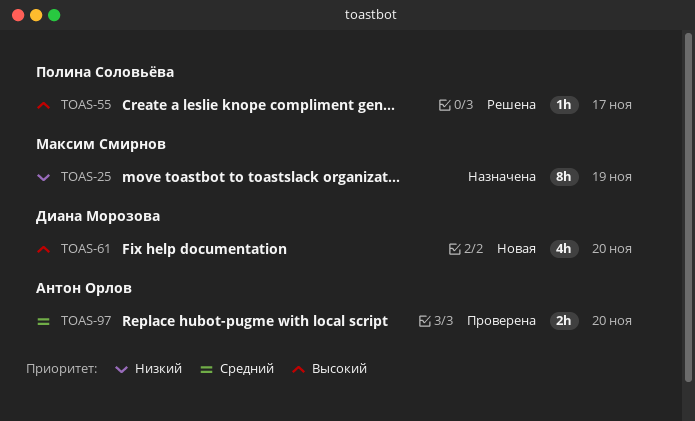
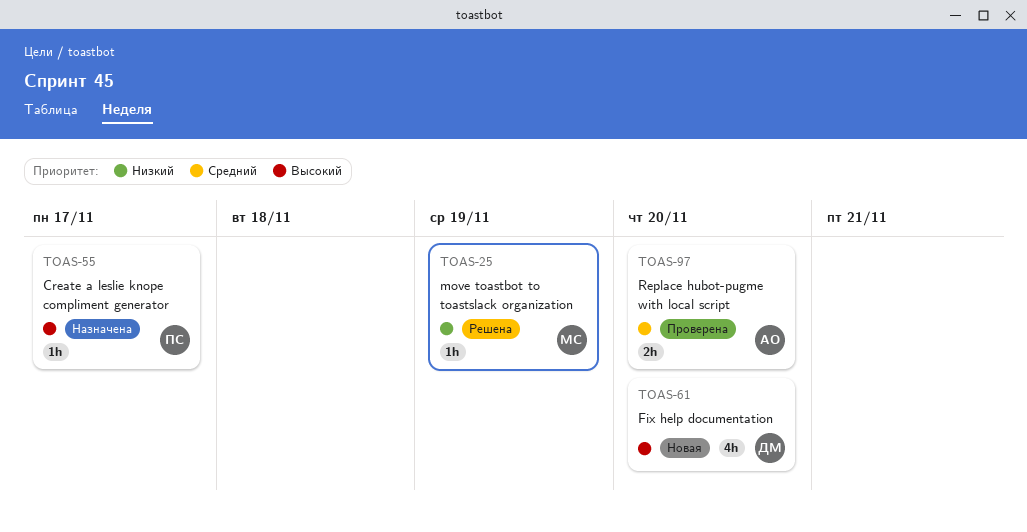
TOAS-25, status: Назначена -> Решена
TOAS-25, estimate: 8h -> 1h
TOAS-55, status: Решена -> Назначена

